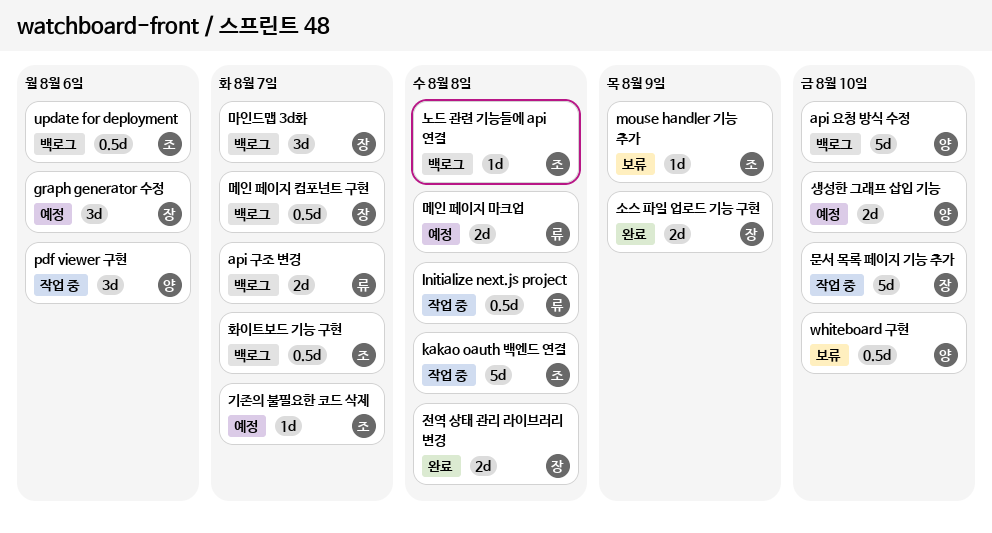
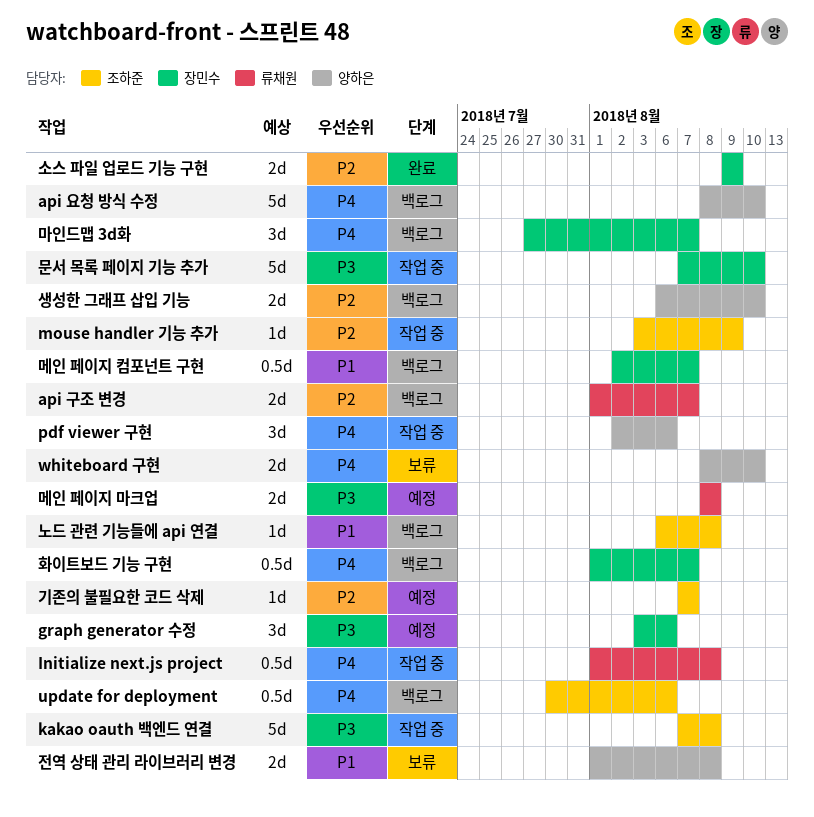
mouse handler 기능 추가, status: 보류 -> 작업 중
whiteboard 구현, estimate: 0.5d -> 2d
생성한 그래프 삽입 기능, status: 예정 -> 백로그
전역 상태 관리 라이브러리 변경, status: 완료 -> 보류
전역 상태 관리 라이브러리 변경, owner: 장민수 -> 양하은
화이트보드 기능 구현, owner: 조하준 -> 장민수

